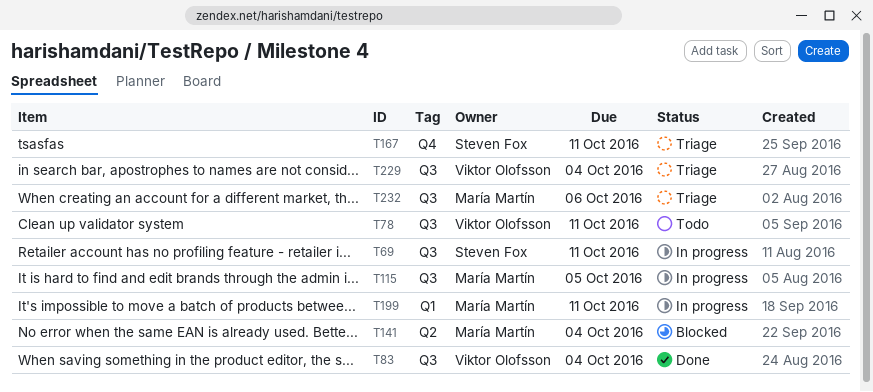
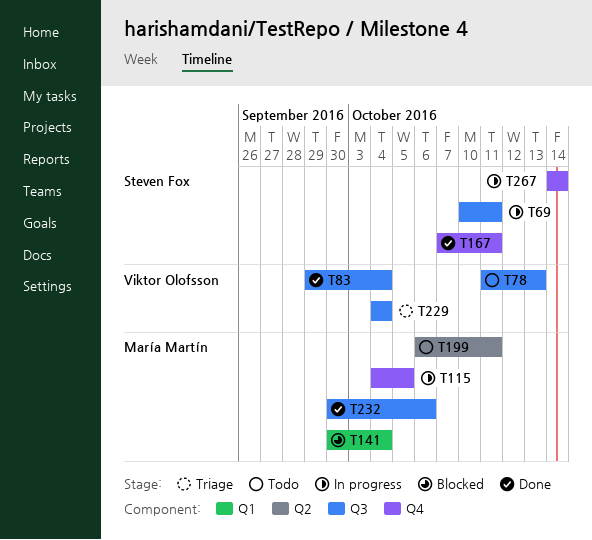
T78, due: Oct 11 -> Oct 13
T115, label: Q3 -> Q4
T141, label: Q2 -> Q1
T167, status: Triage -> Done
T199, status: In progress -> Todo
T199, label: Q1 -> Q2
T232, status: Triage -> Done
T267: none -> present

